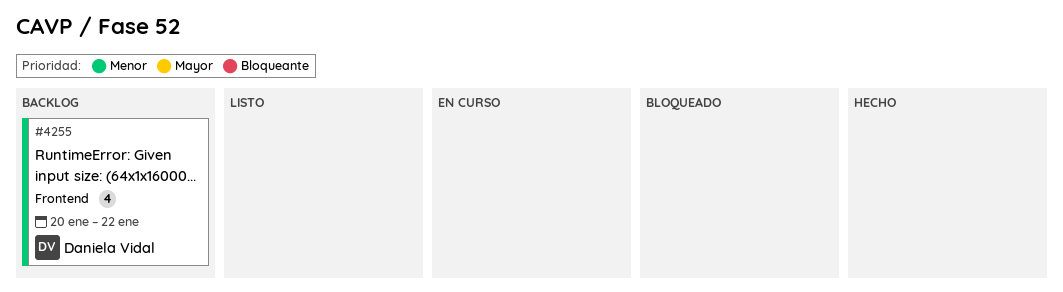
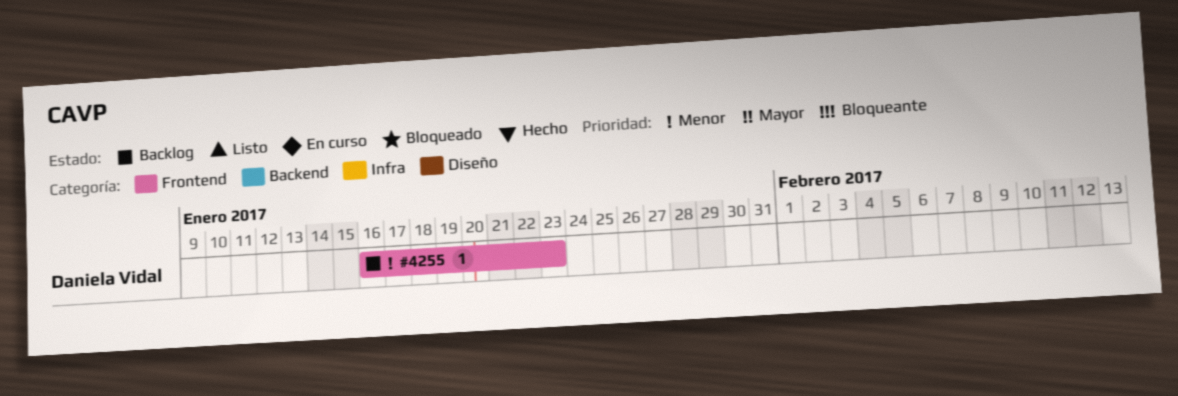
#4255, estimate: 4 -> 1
#4255, start: Jan 20 -> Jan 16
#4255, due: Jan 22 -> Jan 23

